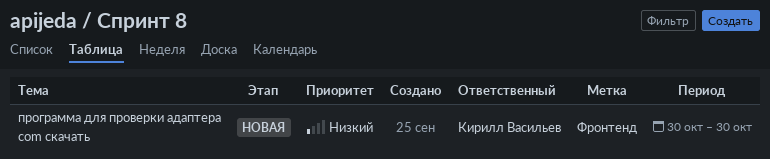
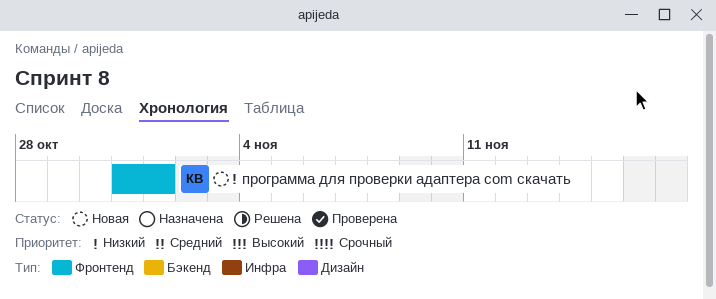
программа для проверки адаптера com скачать, start: Oct 30 -> Oct 31
программа для проверки адаптера com скачать, due: Oct 30 -> Nov 1

